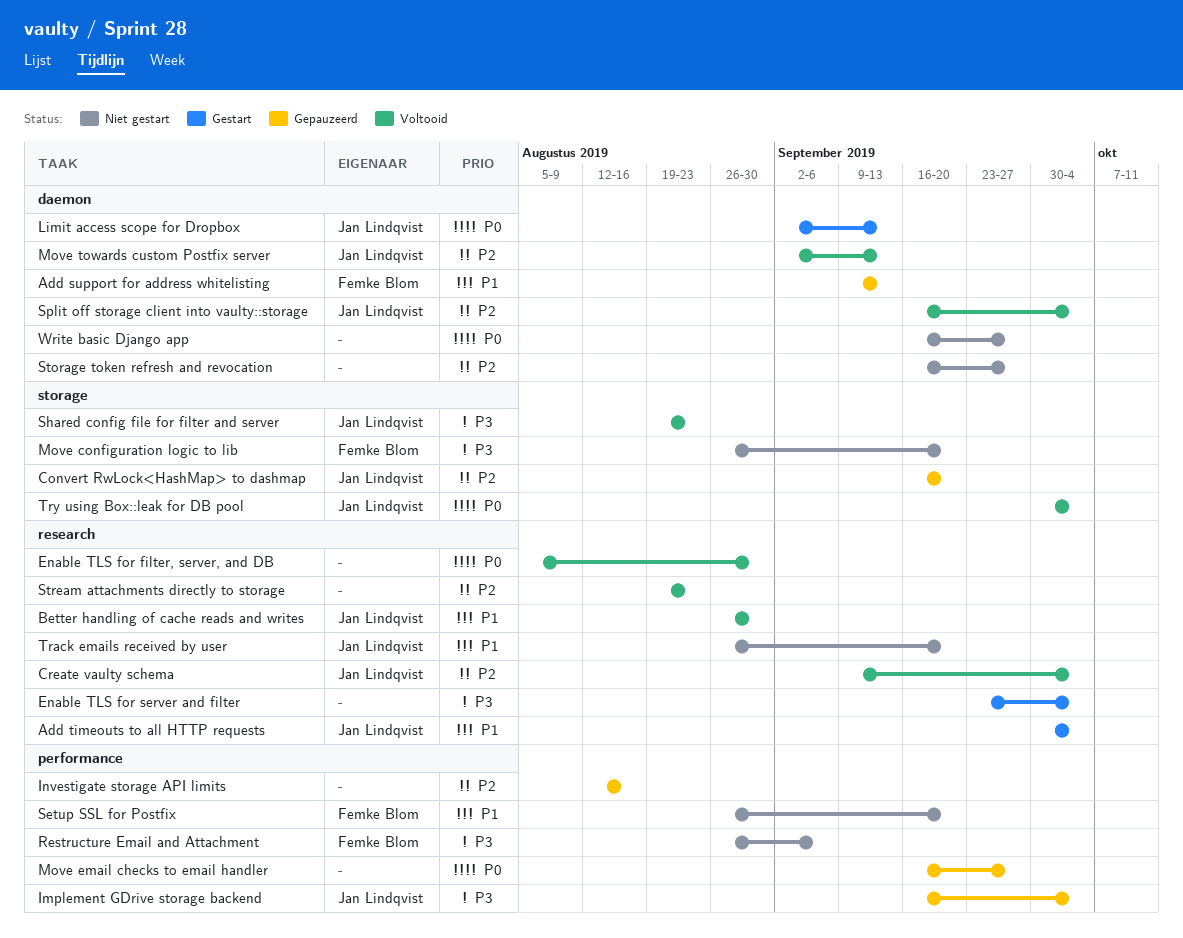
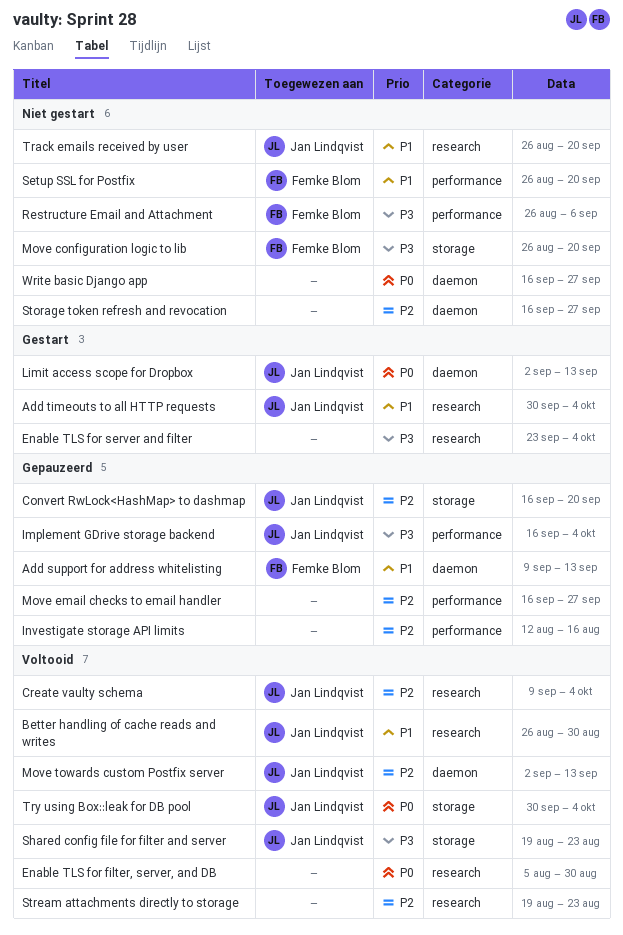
Move email checks to email handler, priority: P0 -> P2
Split off storage client into vaulty::storage: present -> none

